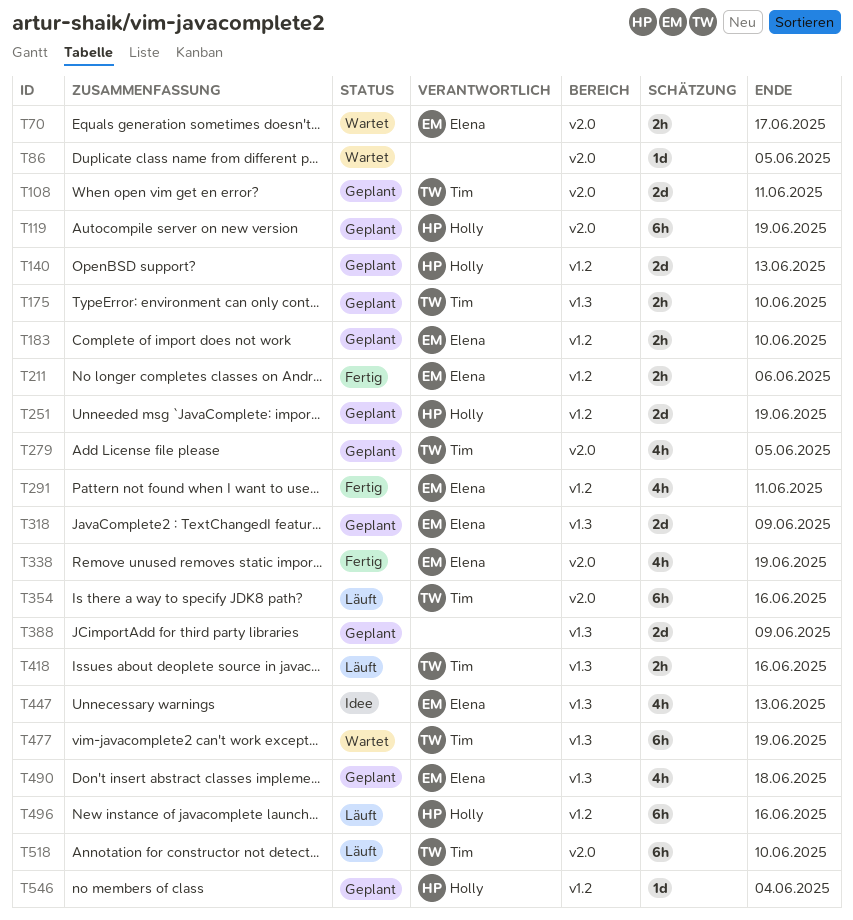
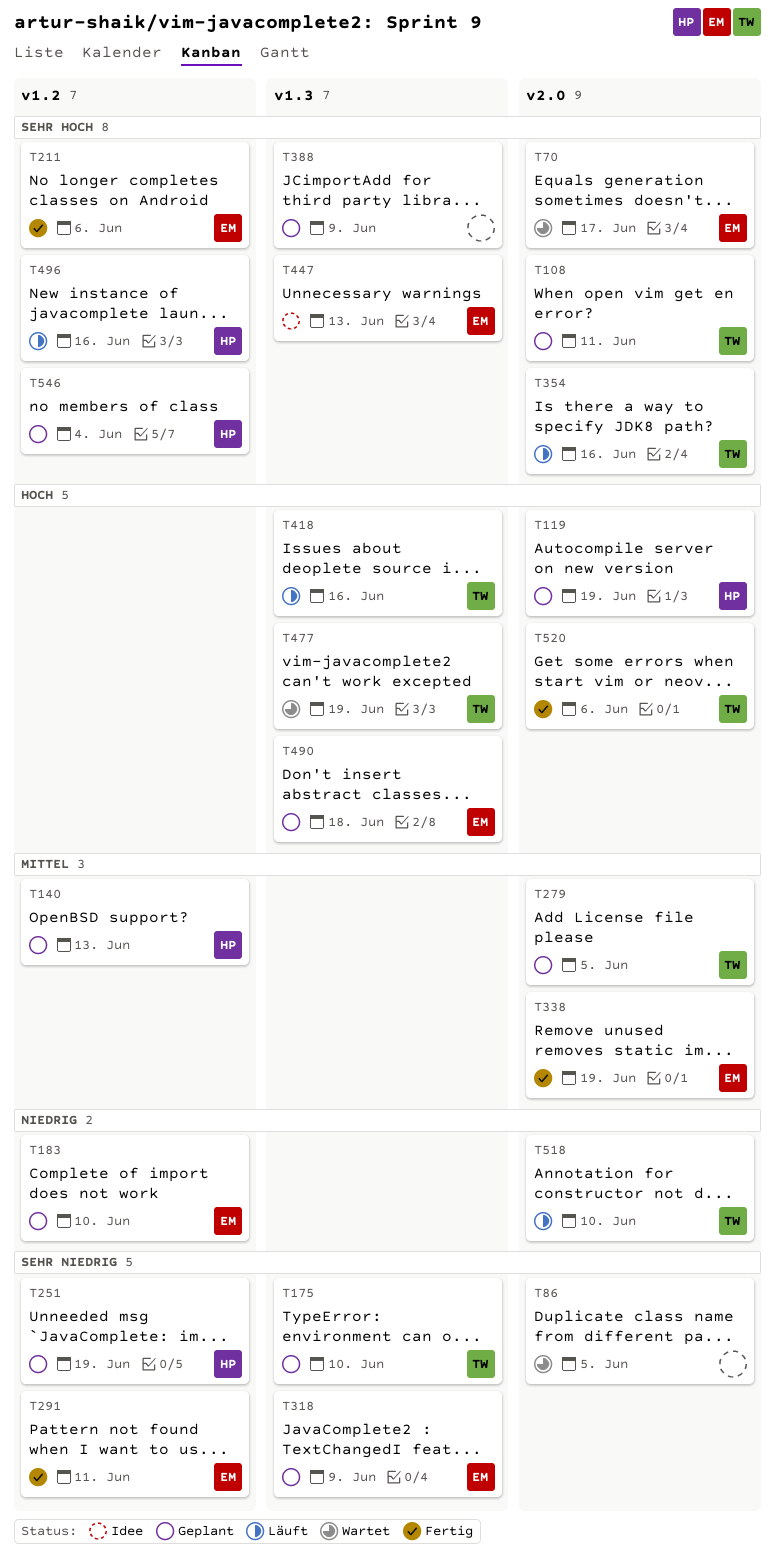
T520: none -> present

